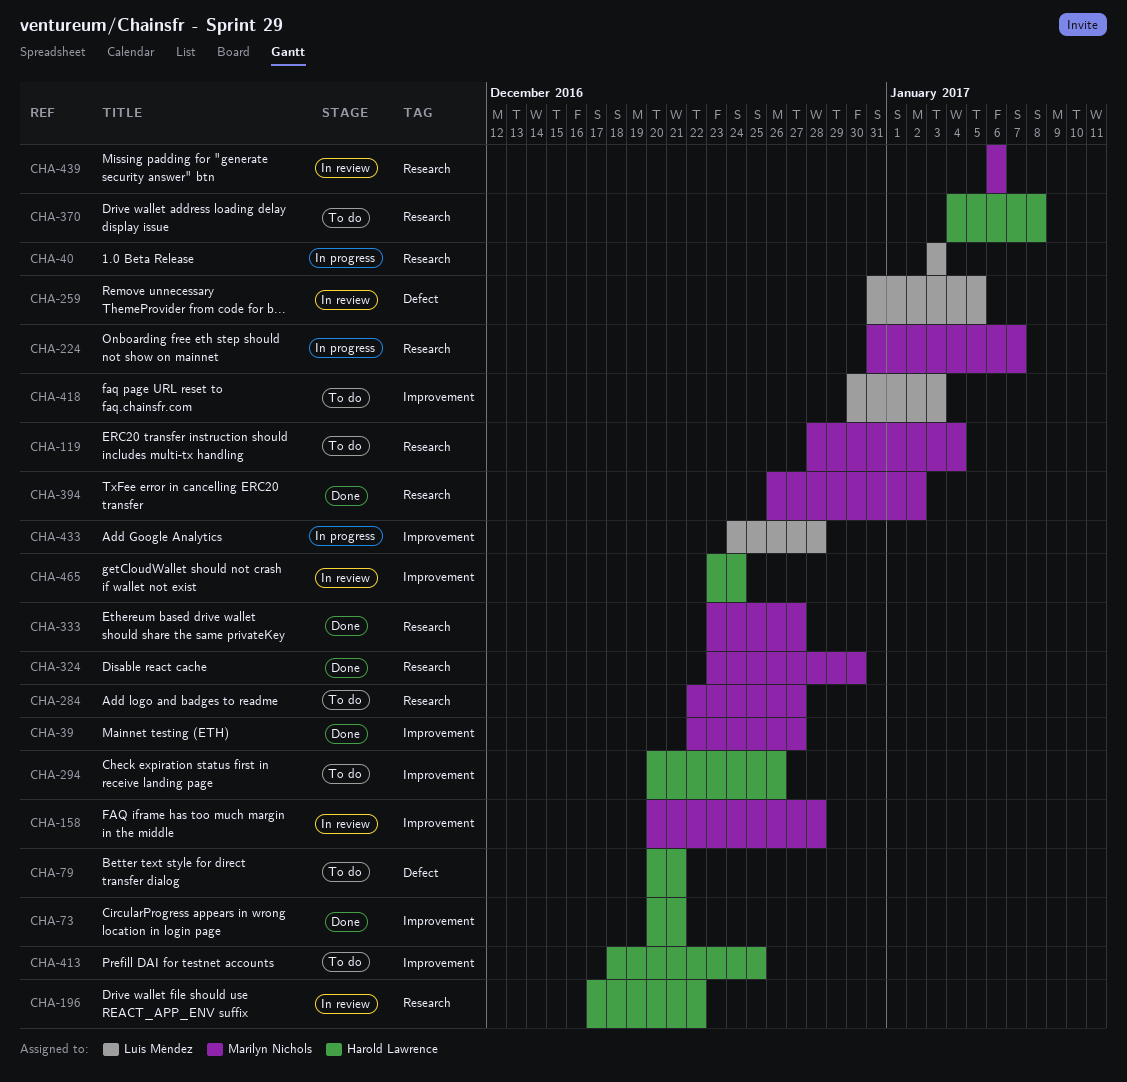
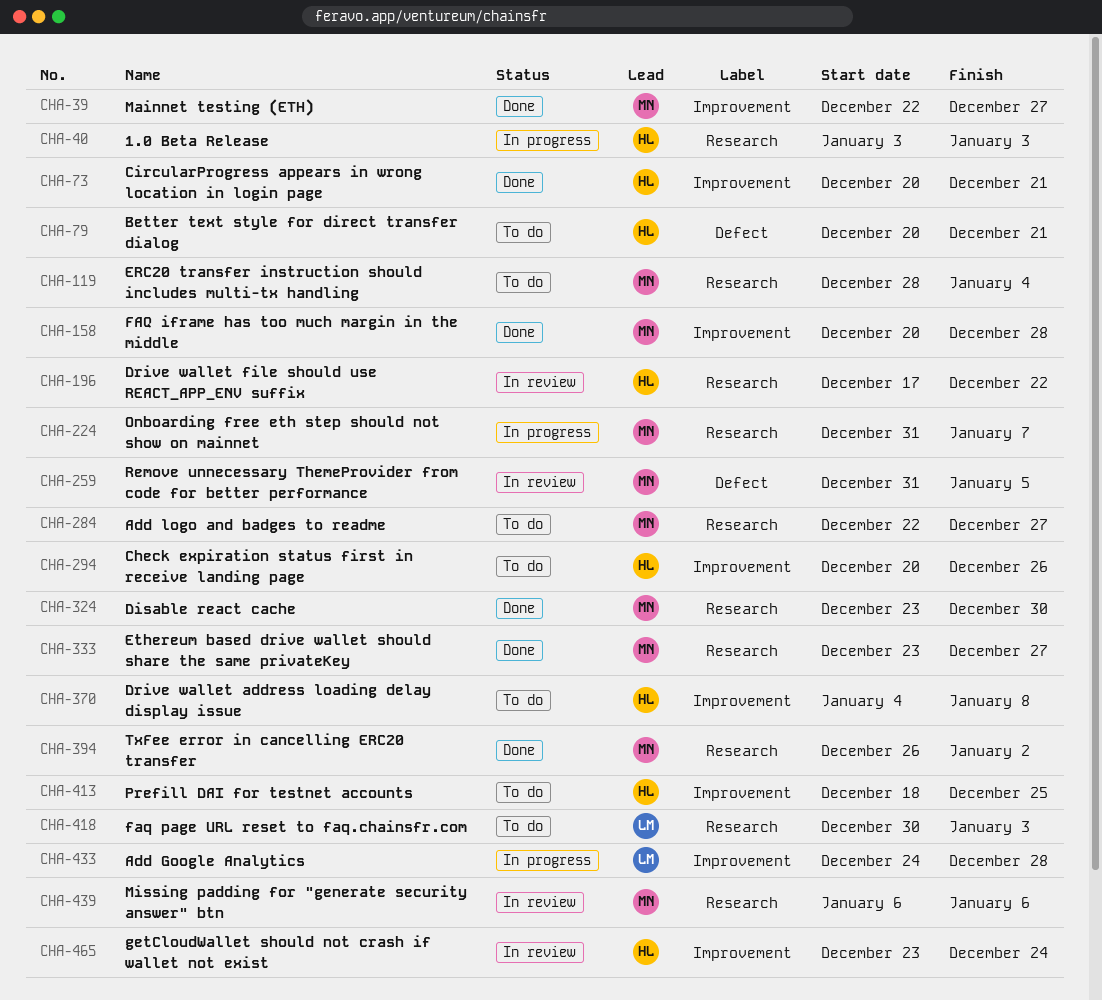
CHA-40, owner: Luis Méndez -> Harold Lawrence
CHA-158, status: In review -> Done
CHA-259, owner: Luis Méndez -> Marilyn Nichols
CHA-370, label: Research -> Improvement
CHA-418, label: Improvement -> Research

